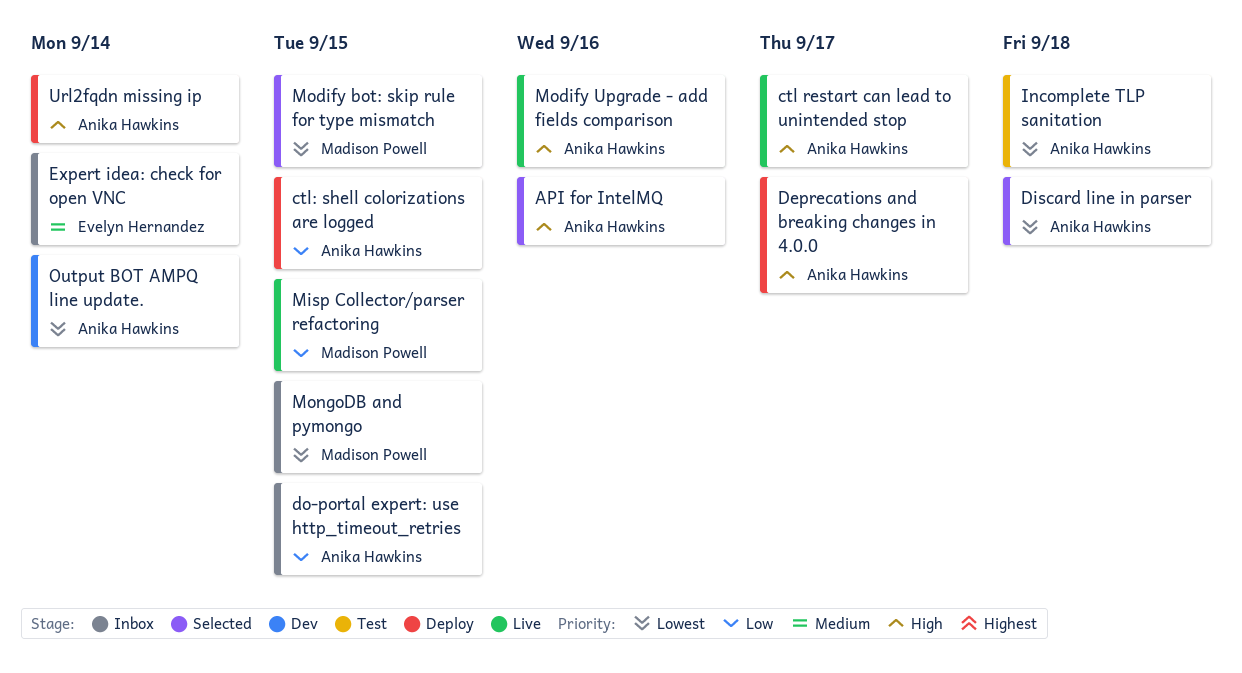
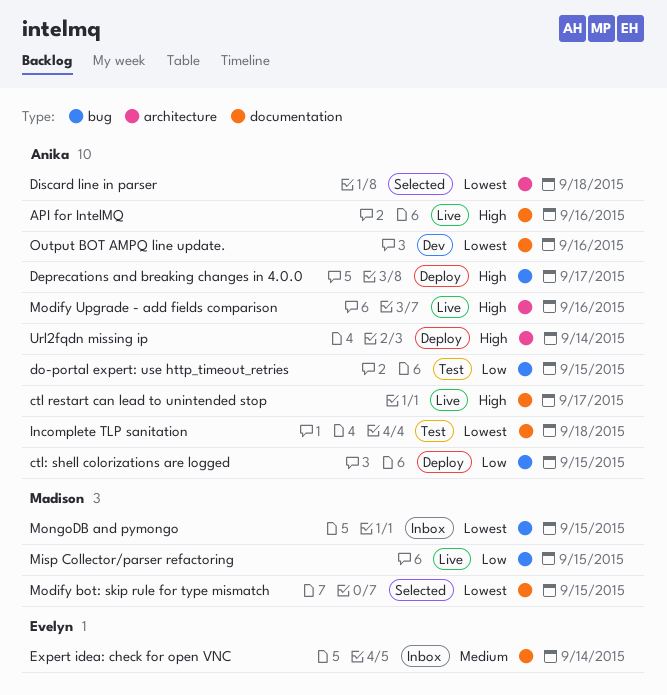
API for IntelMQ, status: Selected -> Live
do-portal expert: use http_timeout_retries, status: Inbox -> Test
Output BOT AMPQ line update., due: Sep 14 -> Sep 16

